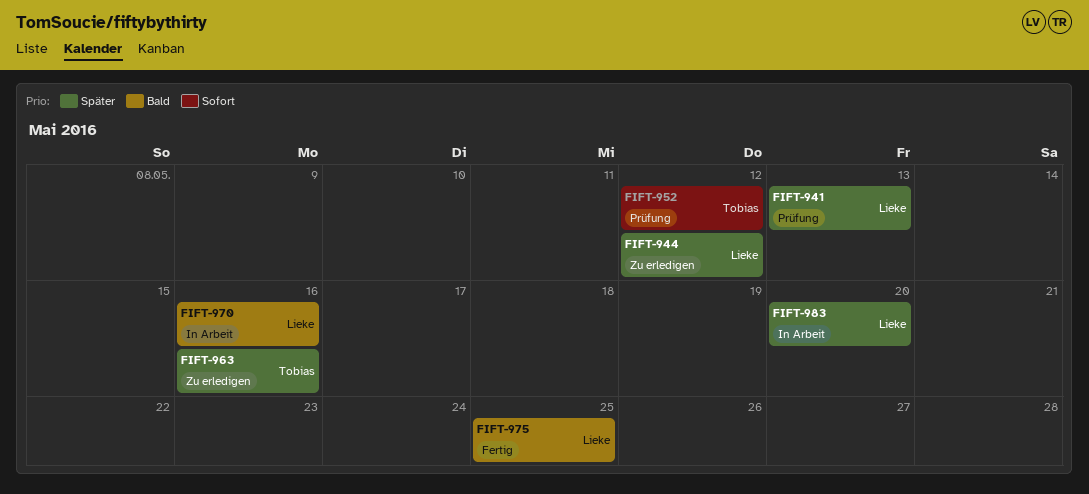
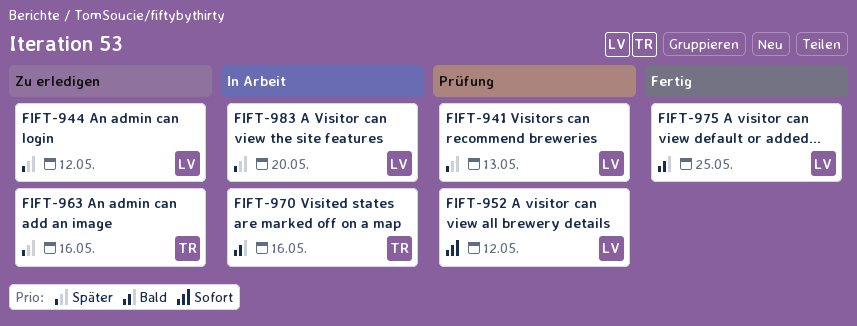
FIFT-952, owner: Tobias -> Lieke
FIFT-970, owner: Lieke -> Tobias

